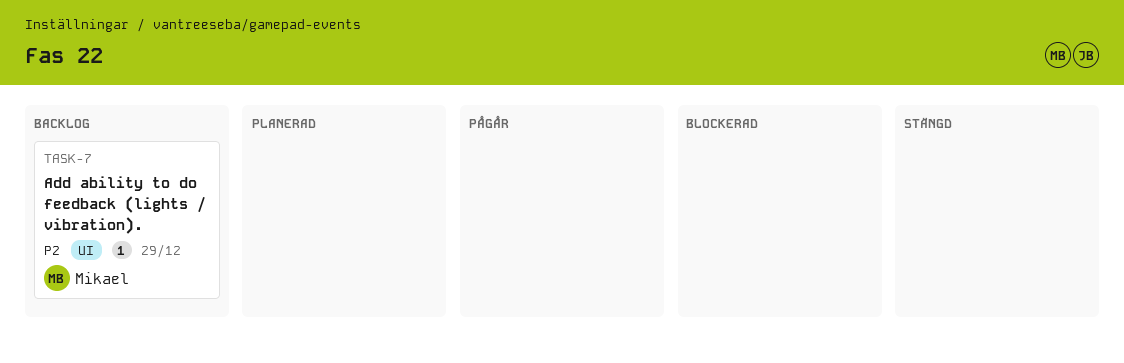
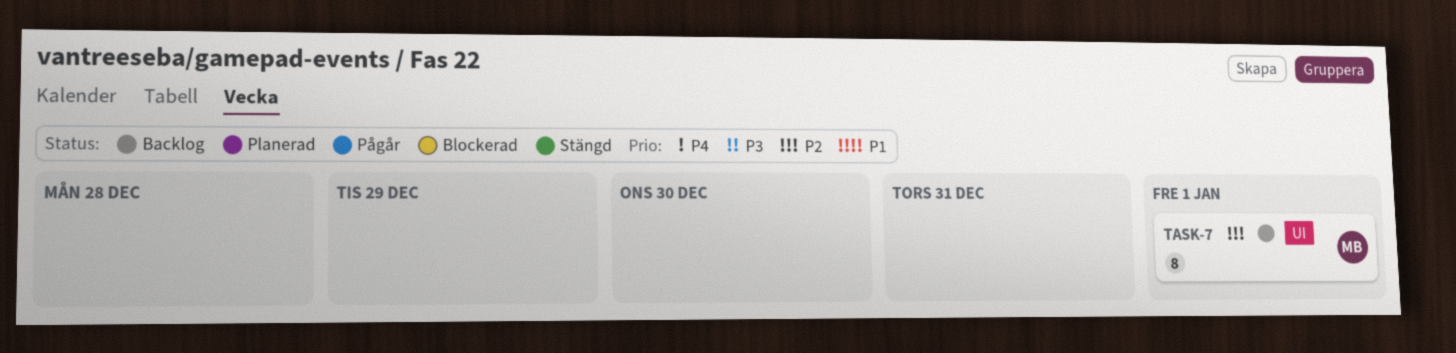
TASK-7, estimate: 1 -> 8
TASK-7, due: Dec 29 -> Jan 1

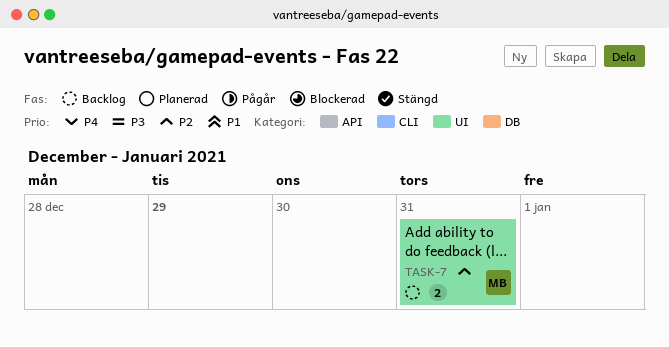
TASK-7, estimate: 8 -> 2
TASK-7, due: Jan 1 -> Dec 31

